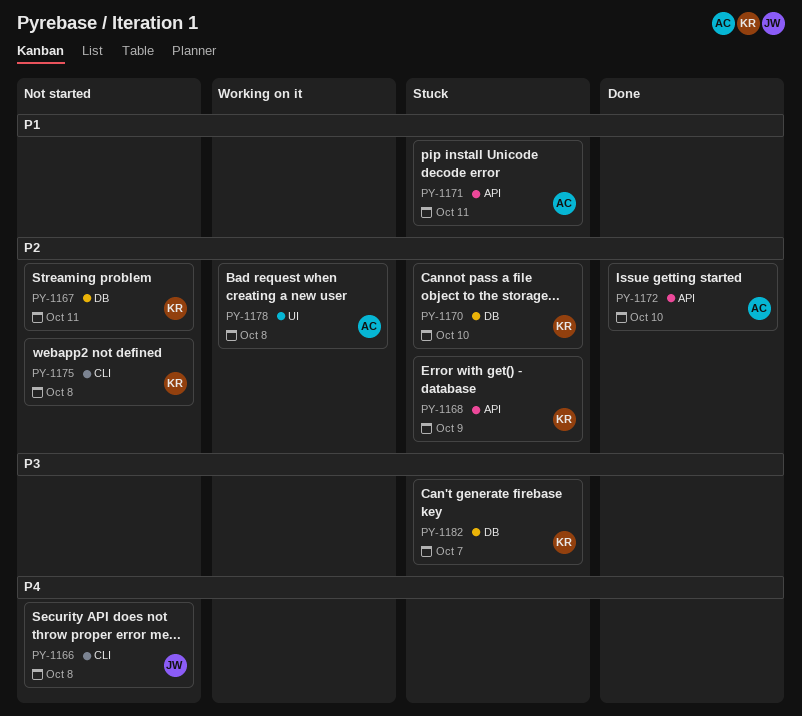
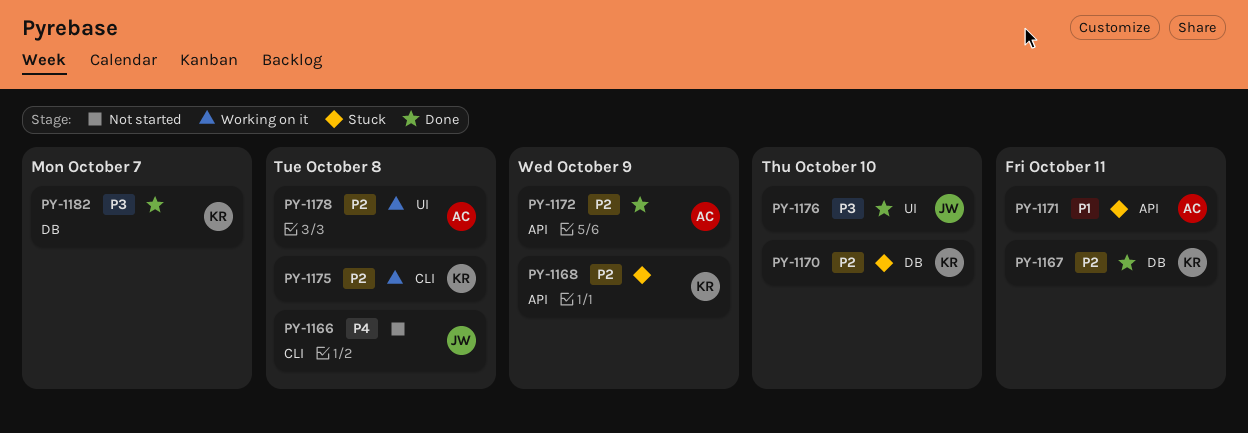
PY-1167, status: Not started -> Done
PY-1172, due: Oct 10 -> Oct 9
PY-1175, status: Not started -> Working on it
PY-1176: none -> present
PY-1182, status: Stuck -> Done

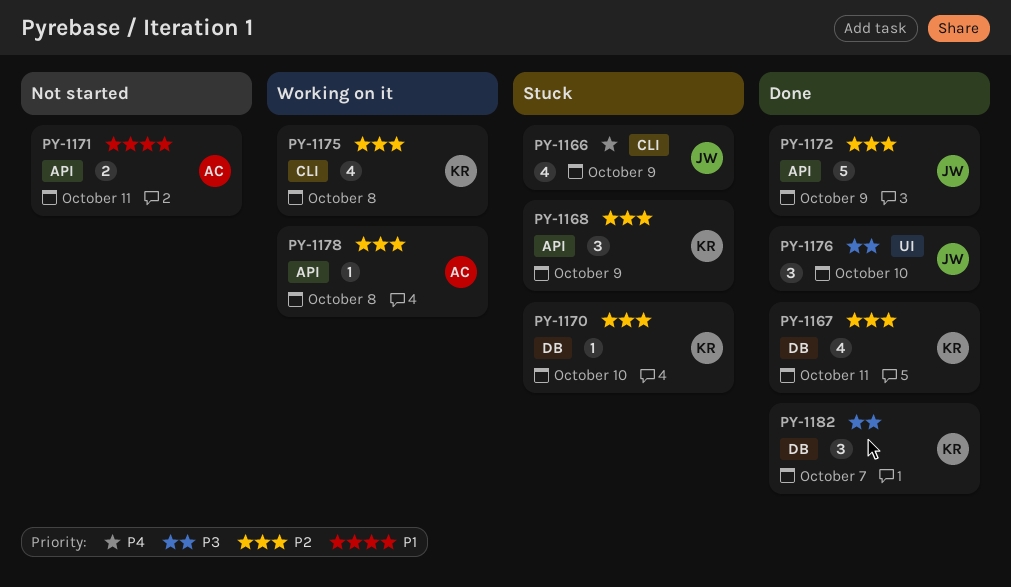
PY-1166, status: Not started -> Stuck
PY-1166, due: Oct 8 -> Oct 9
PY-1171, status: Stuck -> Not started
PY-1172, owner: AC -> JW
PY-1178, label: UI -> API

